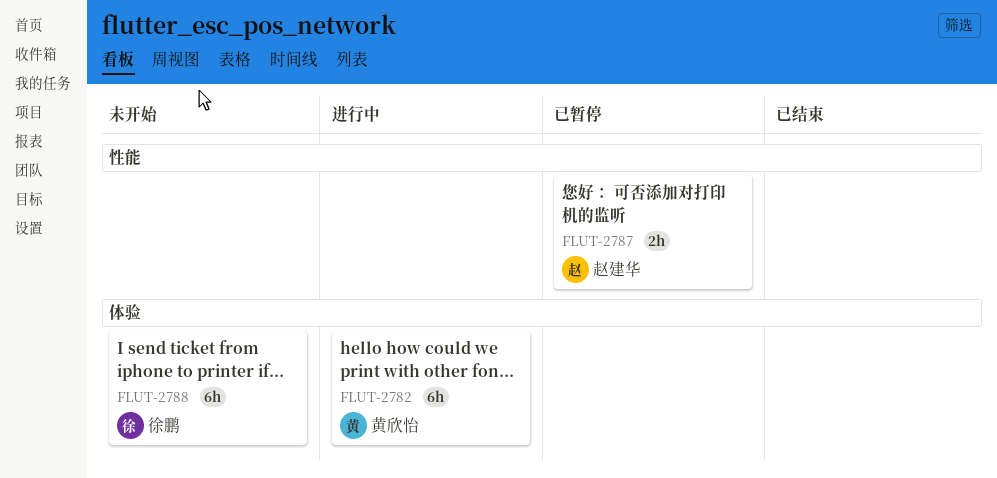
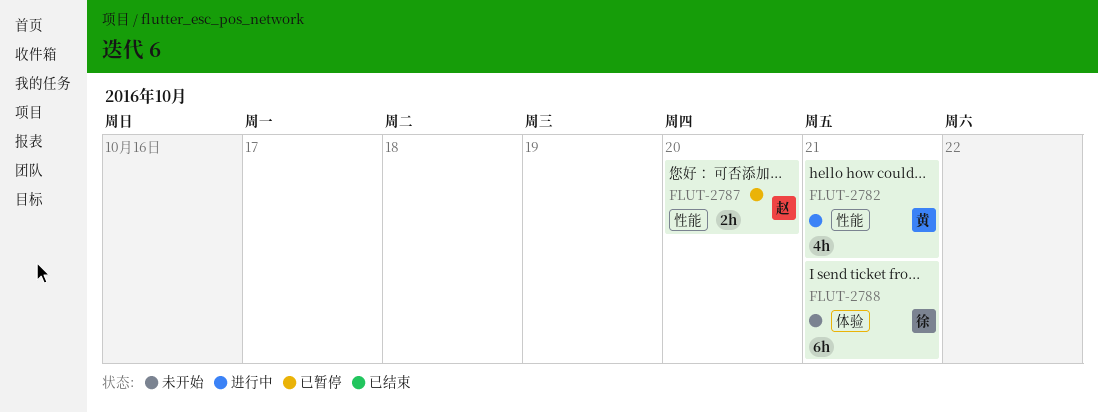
FLUT-2782, label: 体验 -> 性能
FLUT-2782, estimate: 6h -> 4h

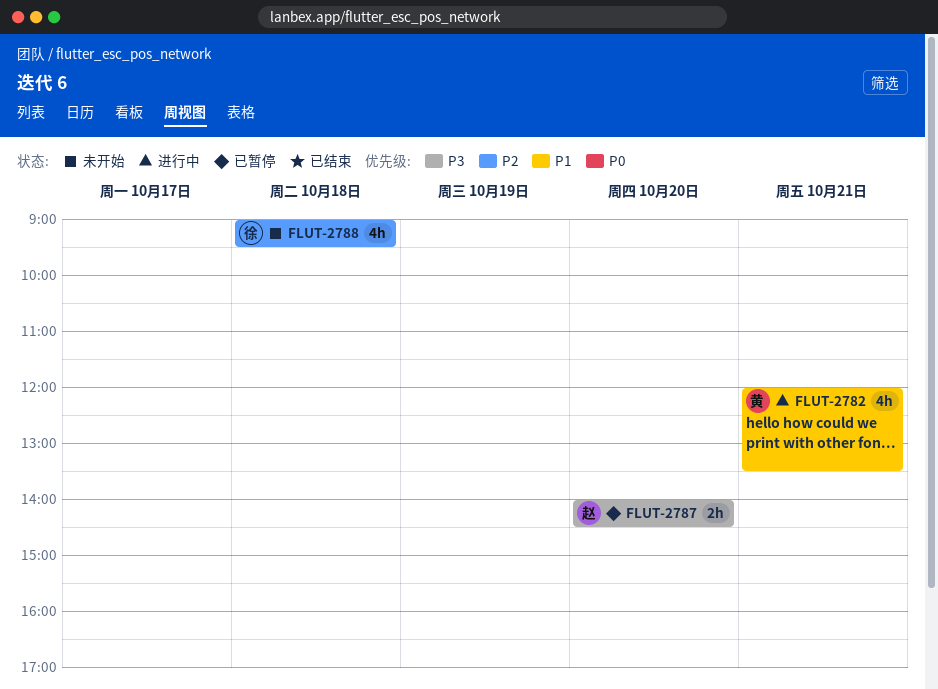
FLUT-2788, estimate: 6h -> 4h
FLUT-2788, day: Oct 21 -> Oct 18

